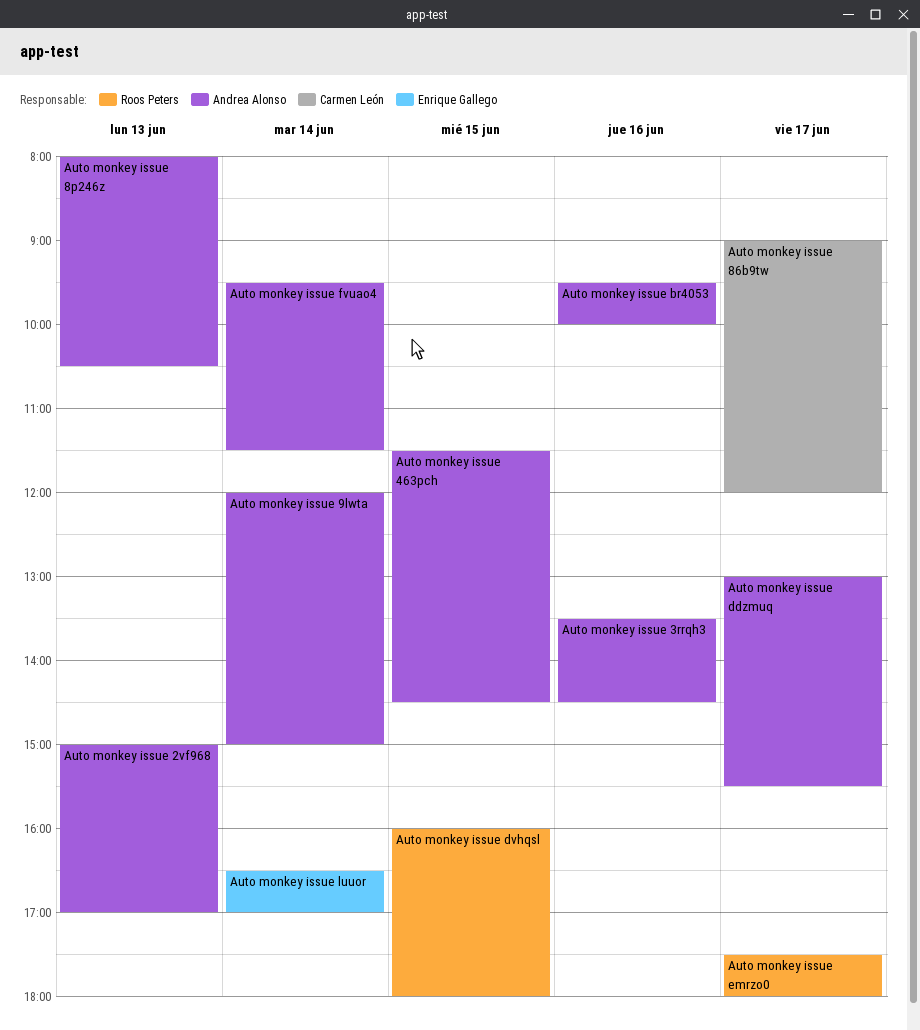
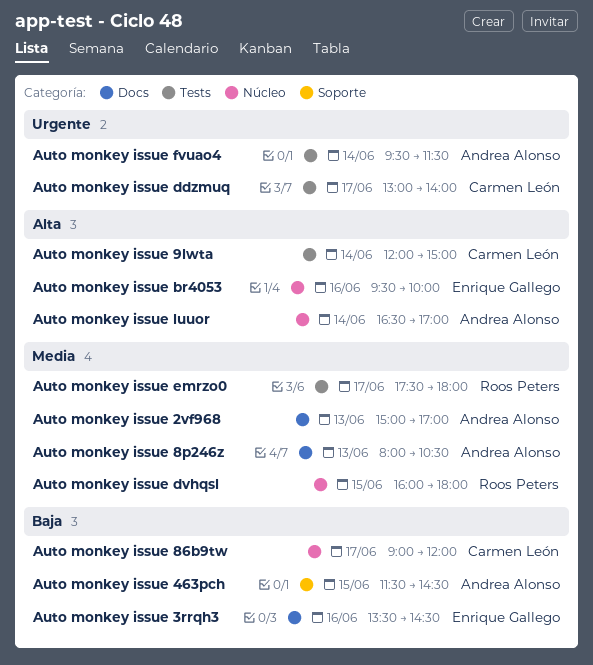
Auto monkey issue 3rrqh3, owner: Andrea Alonso -> Enrique Gallego
Auto monkey issue 9lwta, owner: Andrea Alonso -> Carmen León
Auto monkey issue br4053, owner: Andrea Alonso -> Enrique Gallego
Auto monkey issue ddzmuq, owner: Andrea Alonso -> Carmen León
Auto monkey issue ddzmuq, ends: 15:30 -> 14:00
Auto monkey issue luuor, owner: Enrique Gallego -> Andrea Alonso

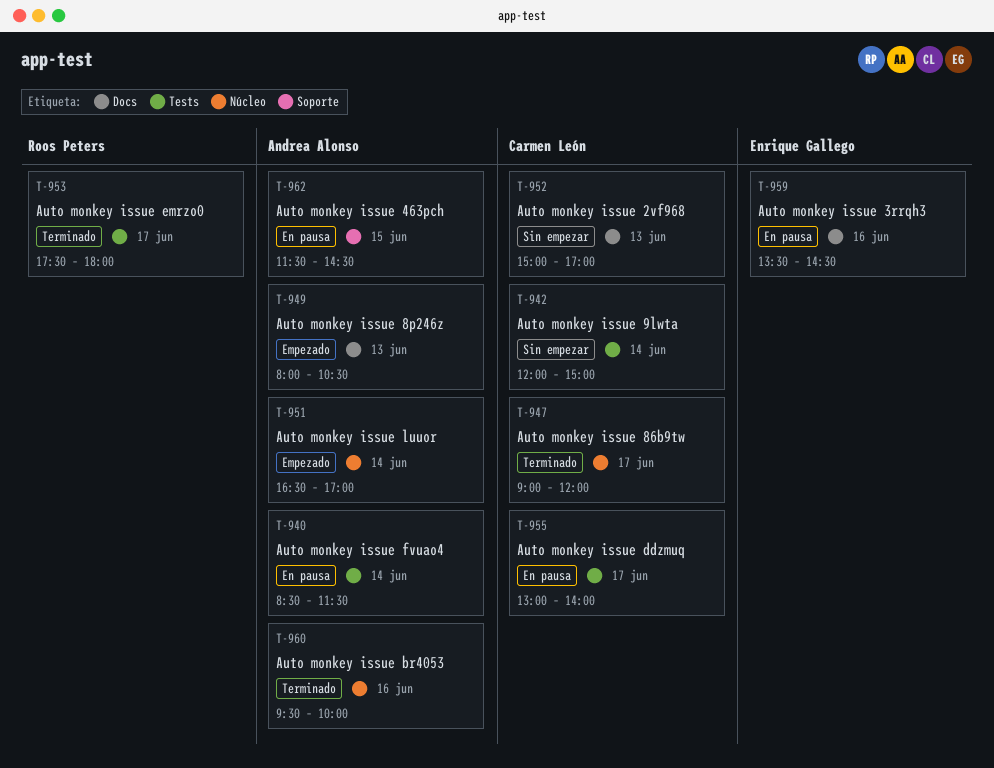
Auto monkey issue 2vf968, owner: Andrea Alonso -> Carmen León
Auto monkey issue br4053, owner: Enrique Gallego -> Andrea Alonso
Auto monkey issue dvhqsl: present -> none
Auto monkey issue fvuao4, begins: 09:30 -> 08:30

